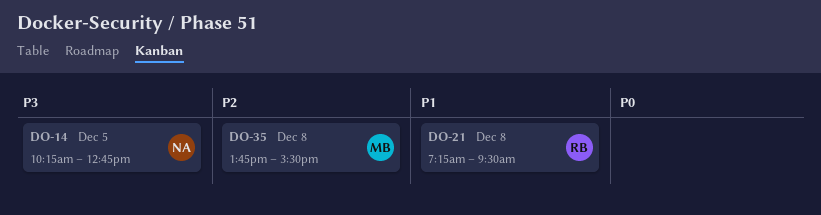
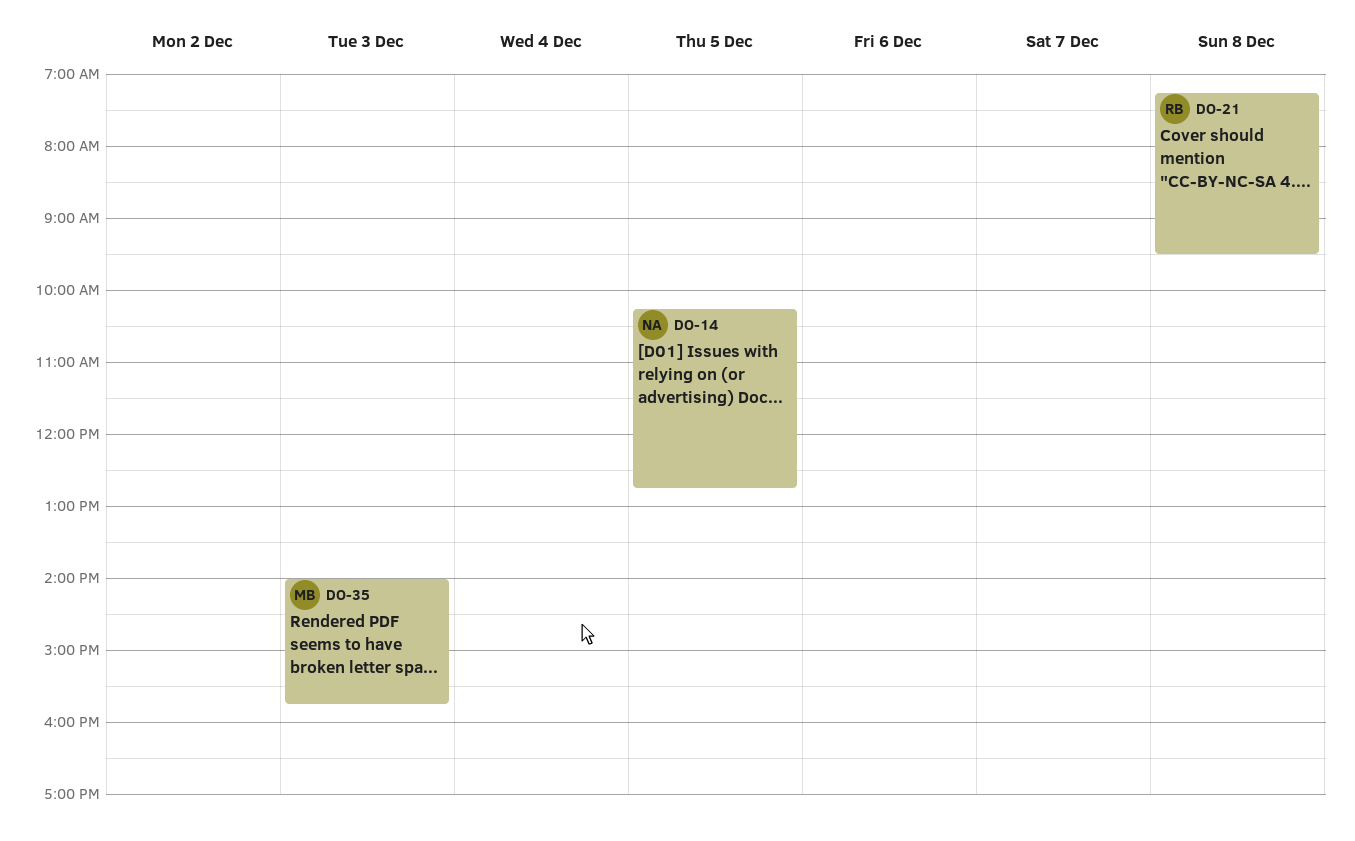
DO-35, day: Dec 8 -> Dec 3
DO-35, begins: 13:45 -> 14:00
DO-35, ends: 15:30 -> 15:45

